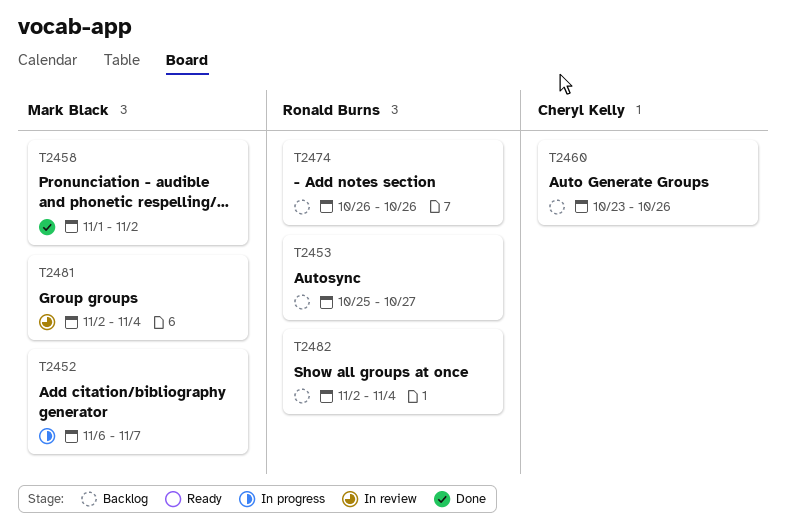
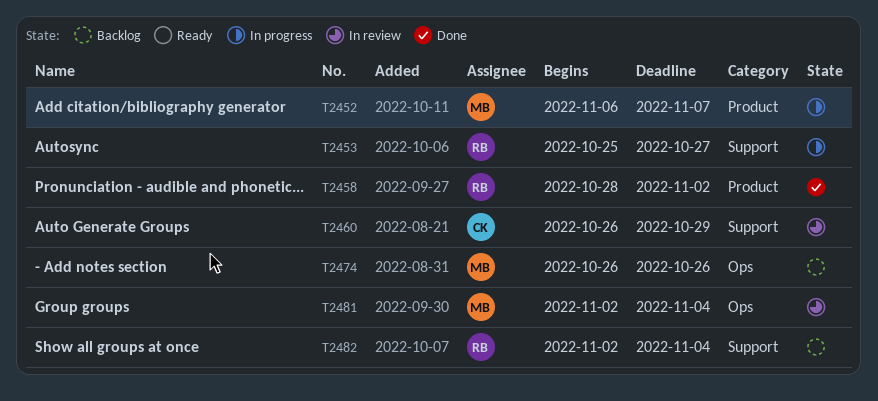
T2453, status: Backlog -> In progress
T2458, owner: Mark Black -> Ronald Burns
T2458, start: Nov 1 -> Oct 28
T2460, status: Backlog -> In review
T2460, start: Oct 23 -> Oct 26
T2460, due: Oct 26 -> Oct 29
T2474, owner: Ronald Burns -> Mark Black

